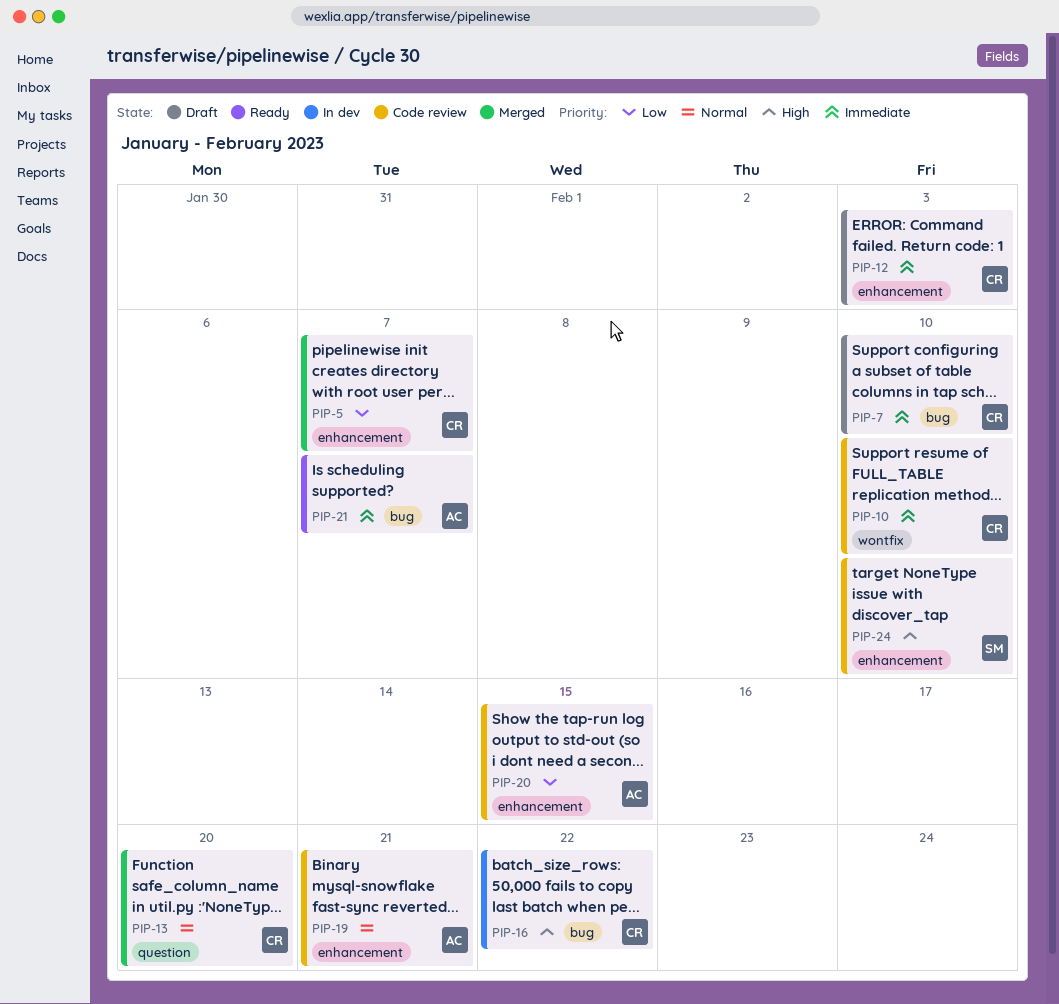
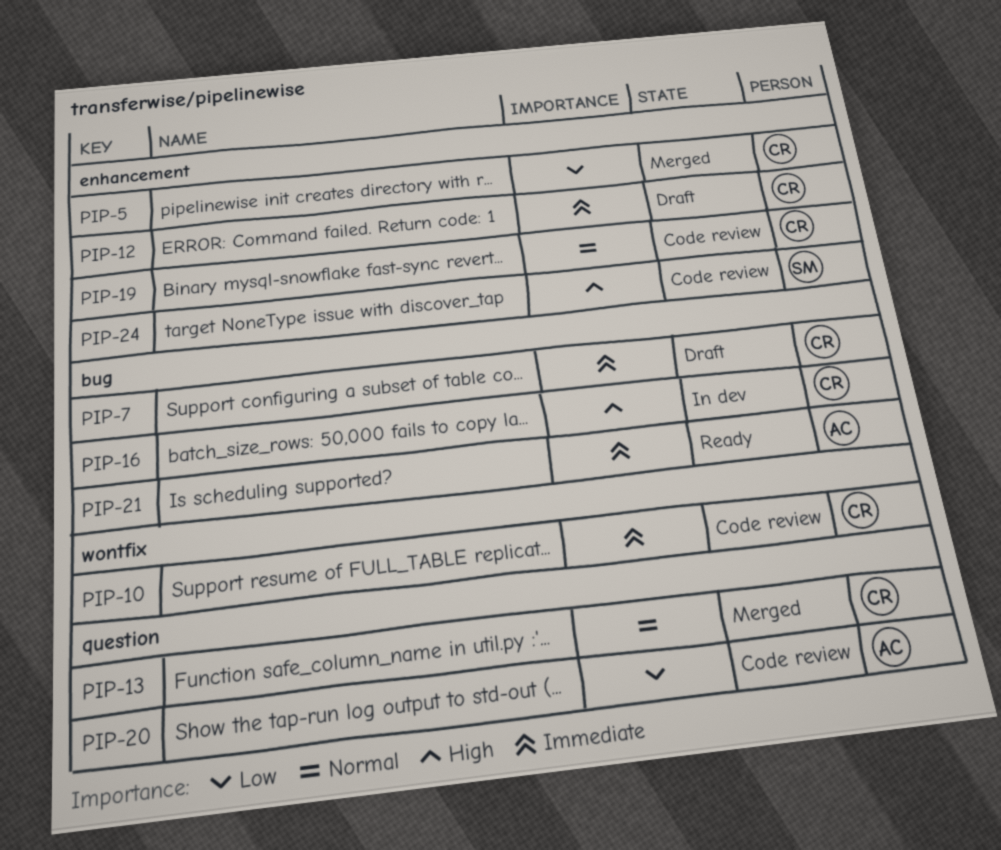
PIP-19, owner: AC -> CR
PIP-20, label: enhancement -> question

